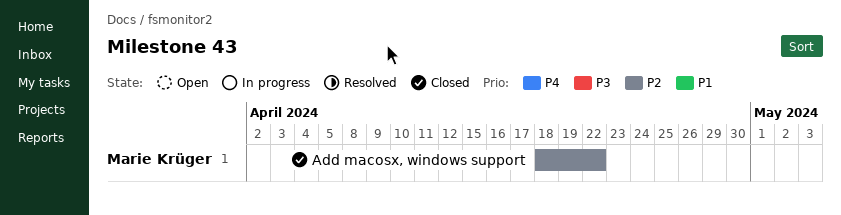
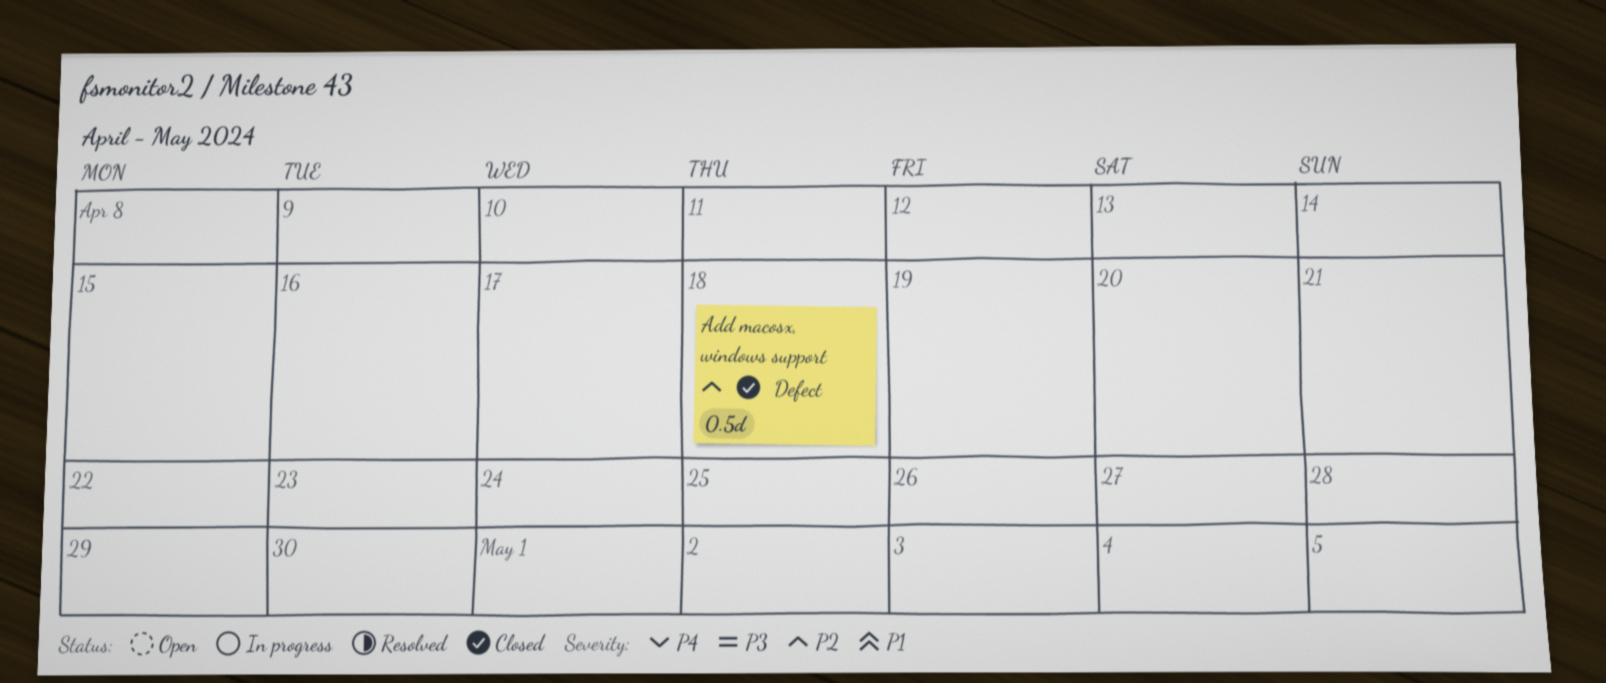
Add macosx, windows support, due: Apr 22 -> Apr 18

